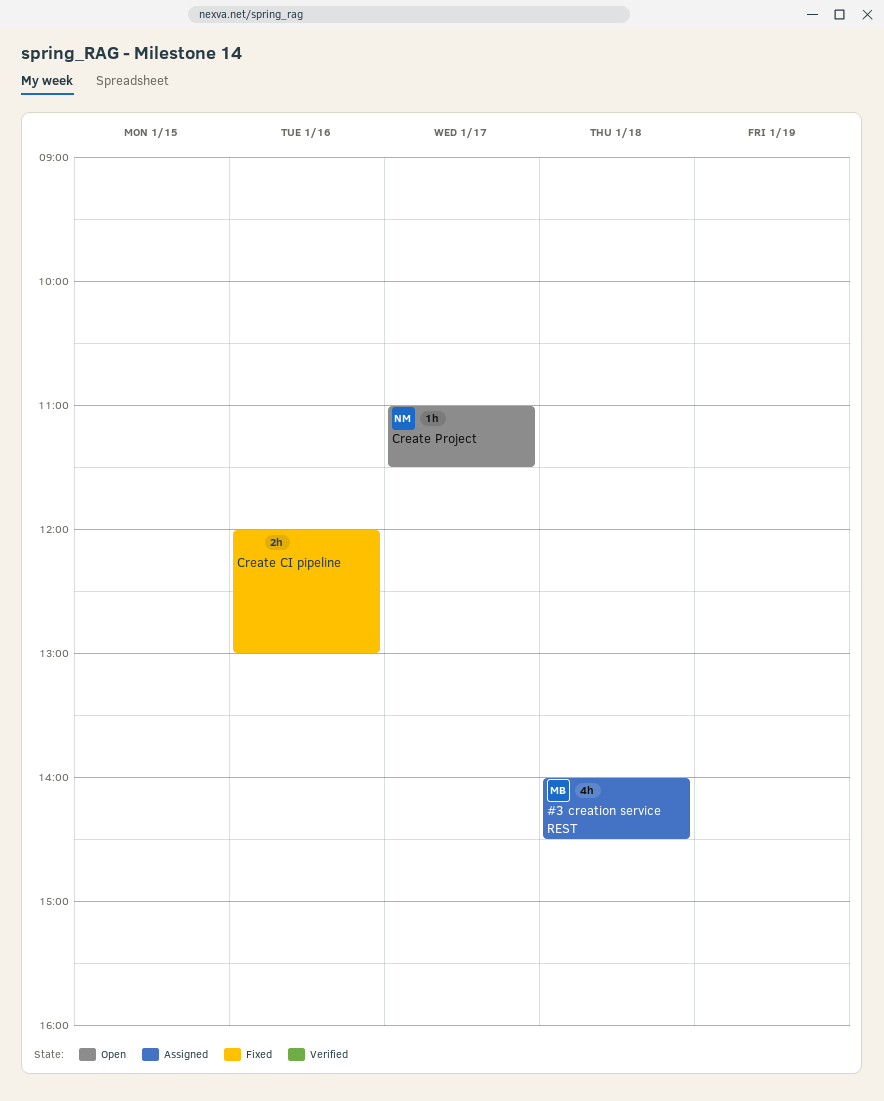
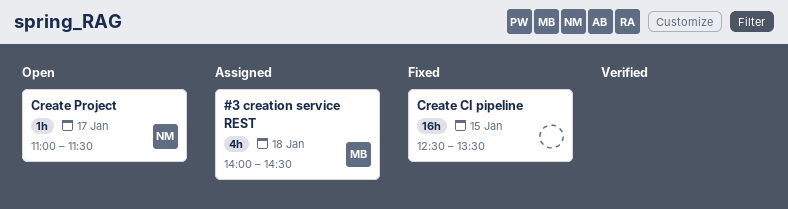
Create CI pipeline, estimate: 2h -> 16h
Create CI pipeline, day: Jan 16 -> Jan 15
Create CI pipeline, begins: 12:00 -> 12:30
Create CI pipeline, ends: 13:00 -> 13:30

